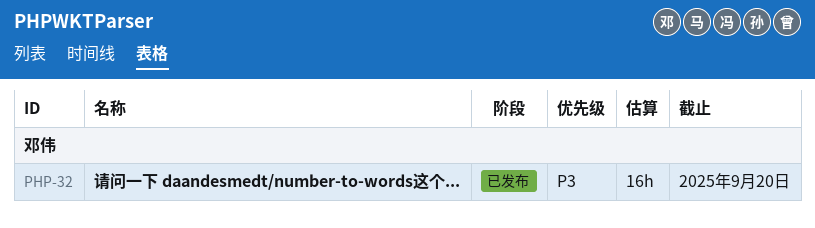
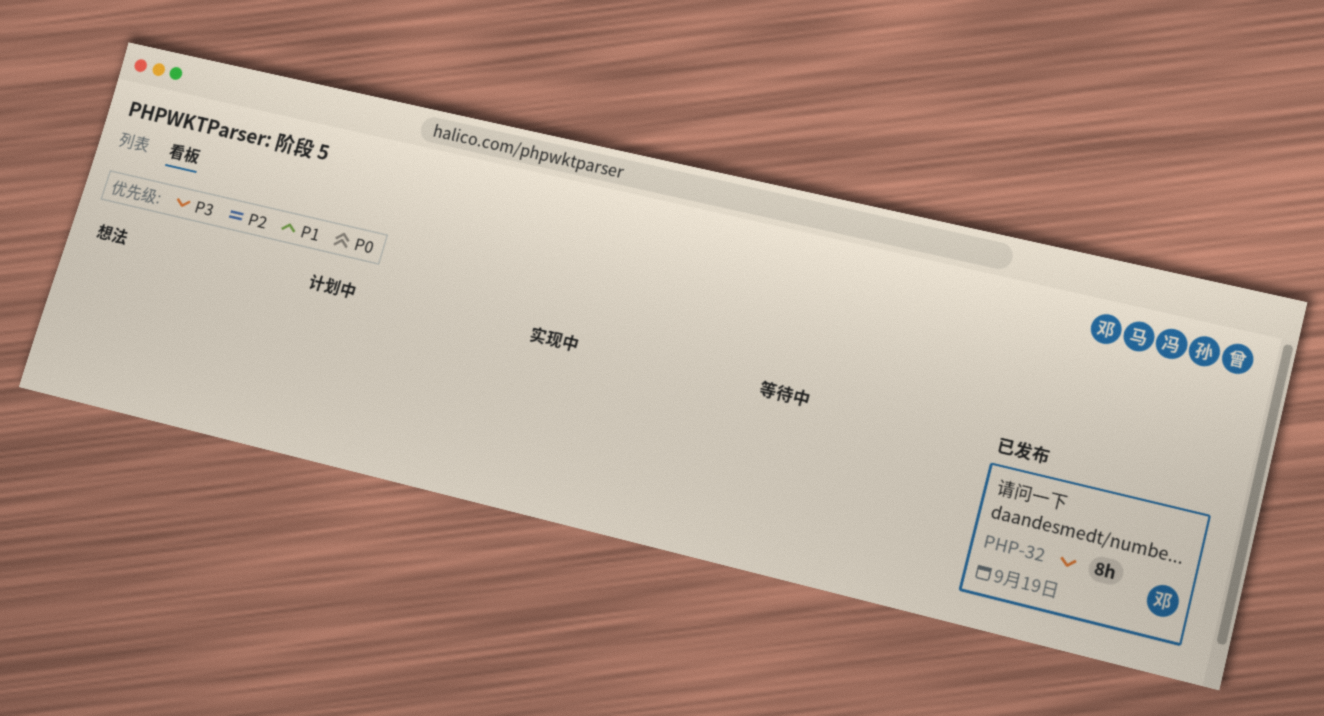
PHP-32, estimate: 16h -> 8h
PHP-32, due: Sep 20 -> Sep 19

